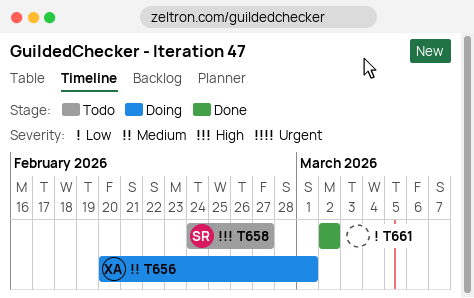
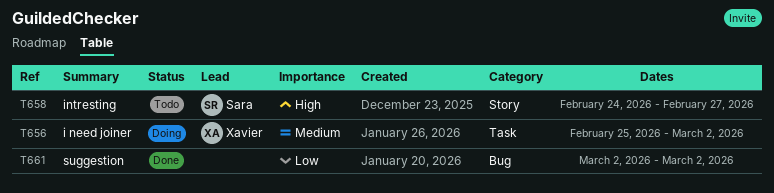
T656, start: Feb 20 -> Feb 25
T656, due: Mar 1 -> Mar 2

